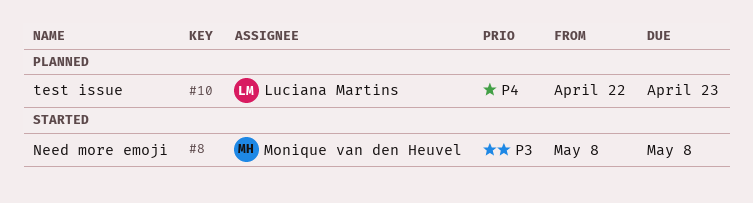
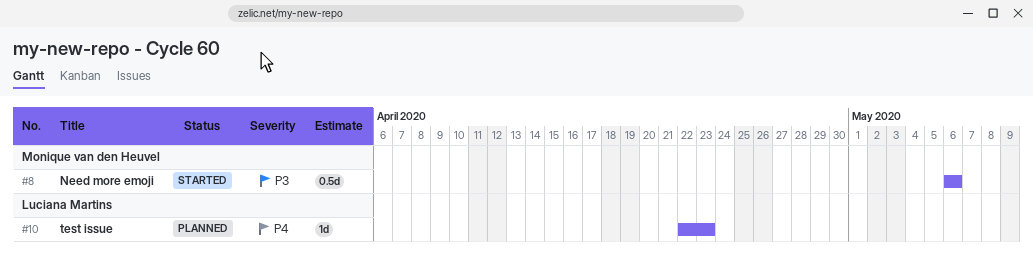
#8, start: May 8 -> May 6
#8, due: May 8 -> May 6

